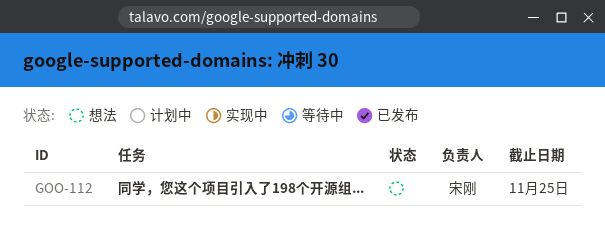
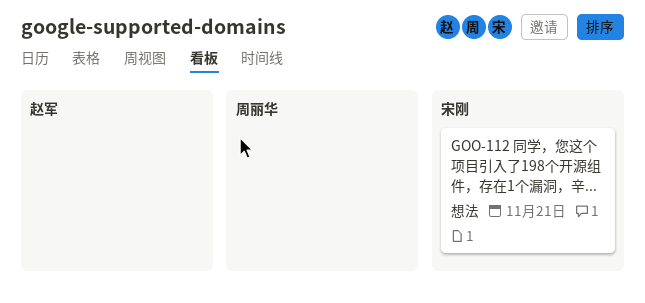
GOO-112, due: Nov 25 -> Nov 21

